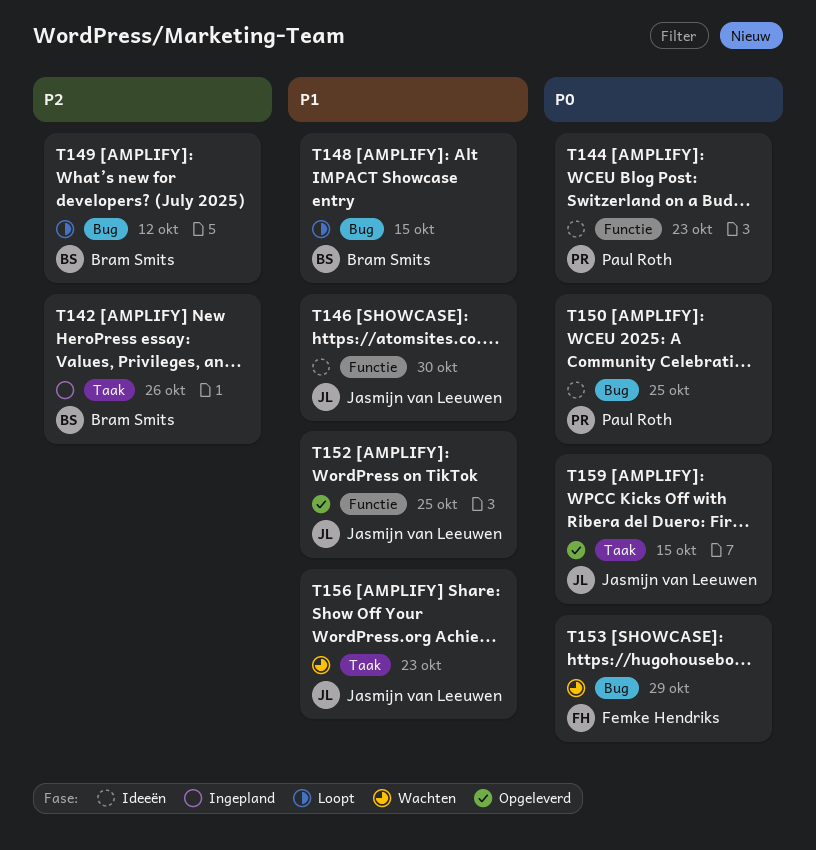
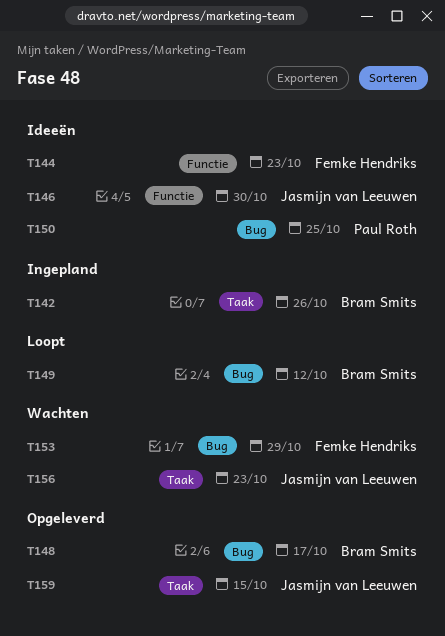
T144, owner: Paul Roth -> Femke Hendriks
T148, status: Loopt -> Opgeleverd
T148, due: Oct 15 -> Oct 17
T152: present -> none

